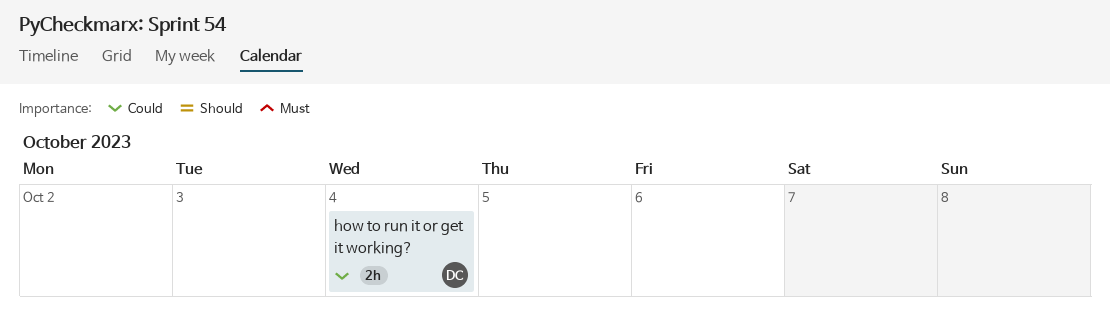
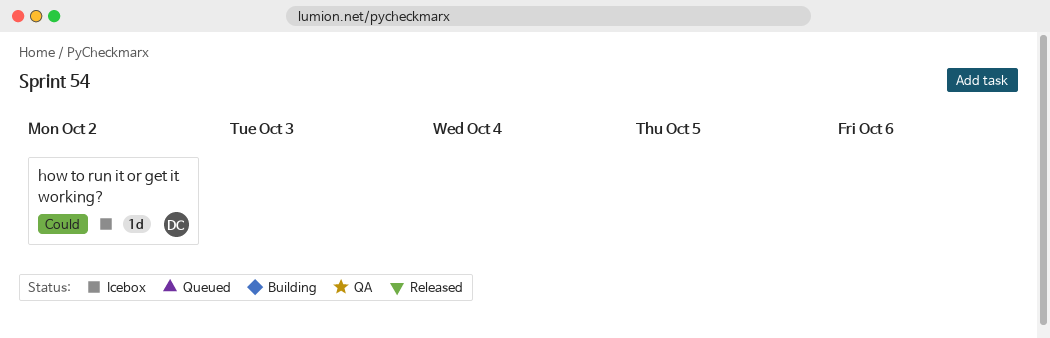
how to run it or get it working?, estimate: 2h -> 1d
how to run it or get it working?, due: Oct 4 -> Oct 2

